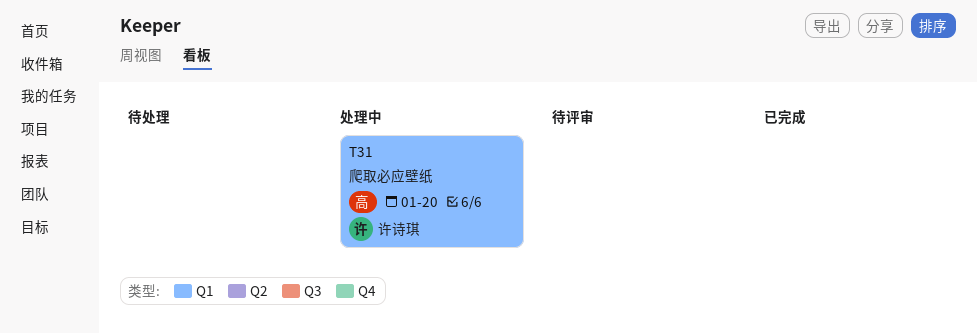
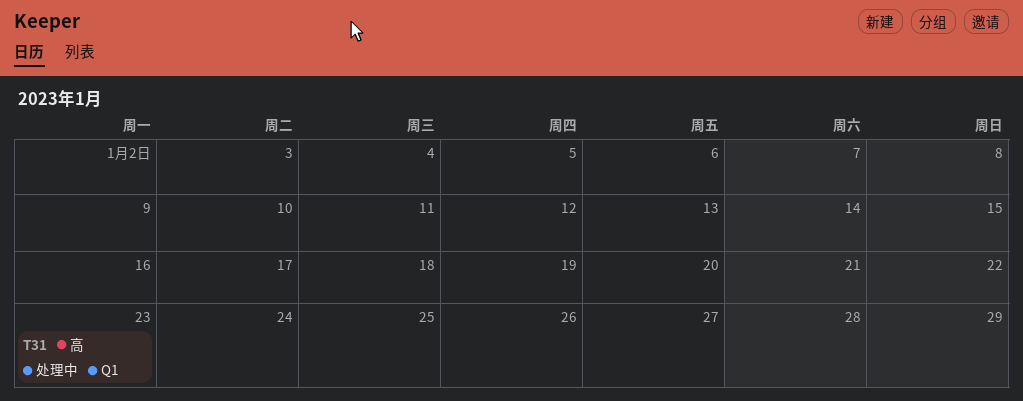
T31, due: Jan 20 -> Jan 23

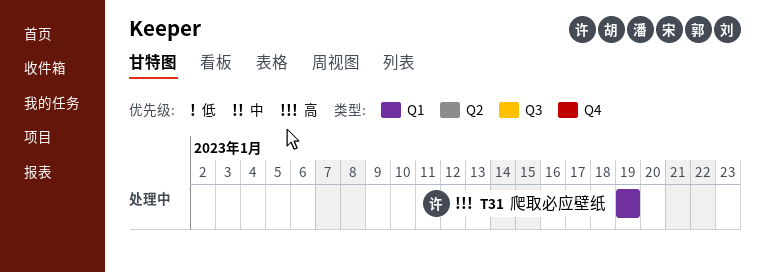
T31, due: Jan 23 -> Jan 19

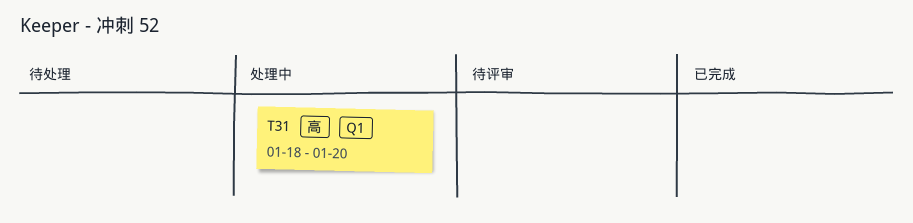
T31, start: Jan 19 -> Jan 18
T31, due: Jan 19 -> Jan 20

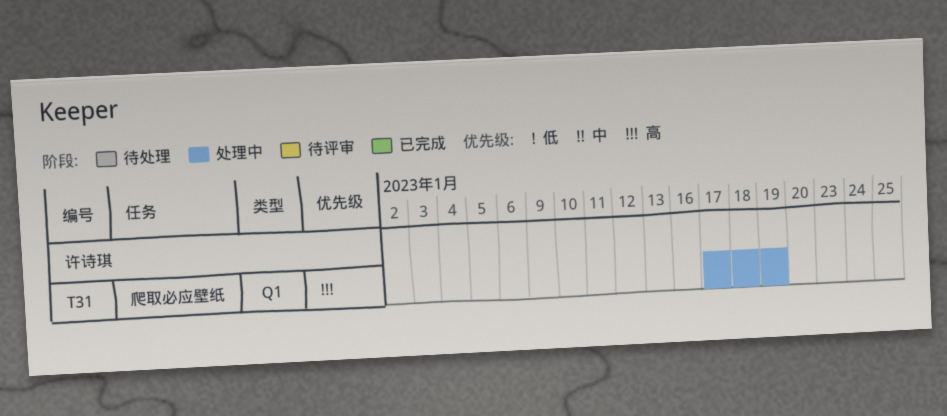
T31, start: Jan 18 -> Jan 17
T31, due: Jan 20 -> Jan 19

